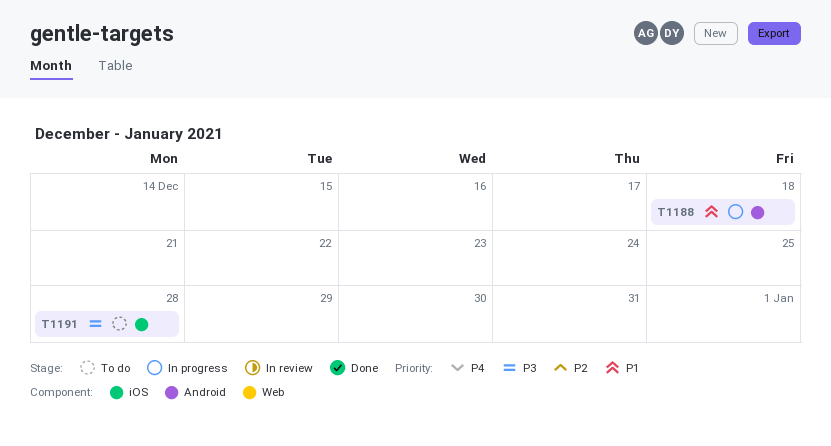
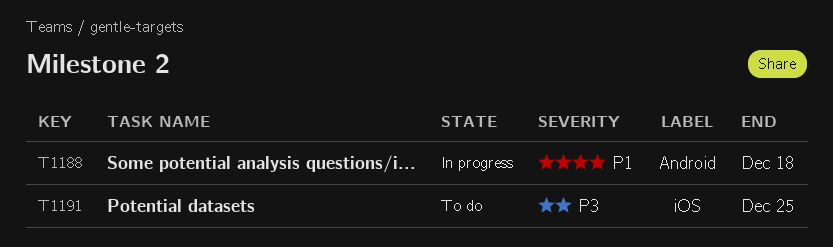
T1191, due: Dec 28 -> Dec 25

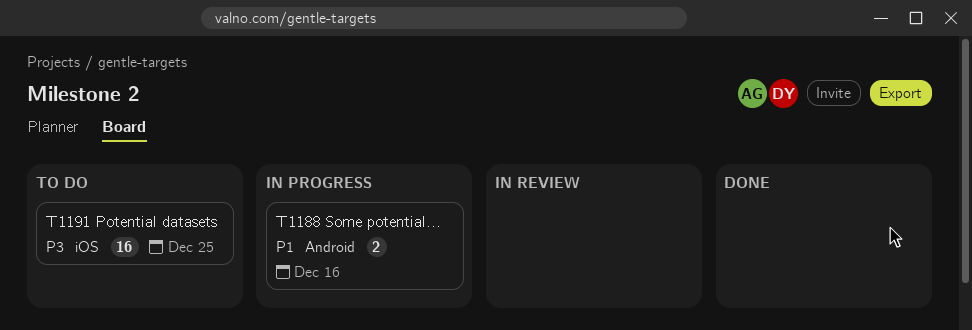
T1188, due: Dec 18 -> Dec 16

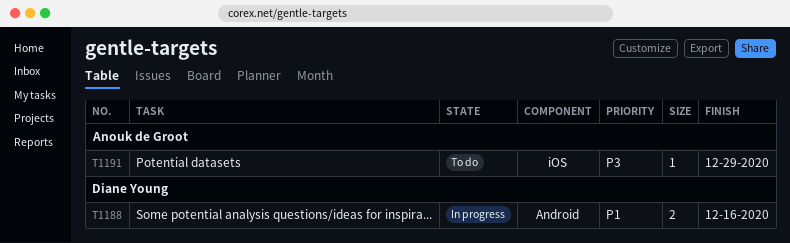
T1191, estimate: 16 -> 1
T1191, due: Dec 25 -> Dec 29

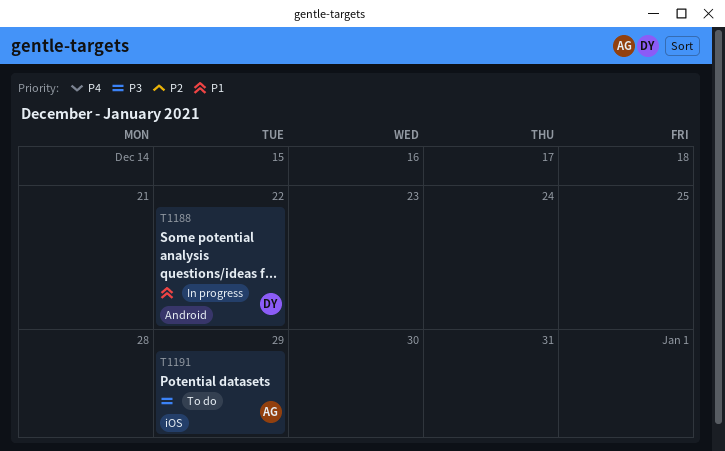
T1188, due: Dec 16 -> Dec 22

